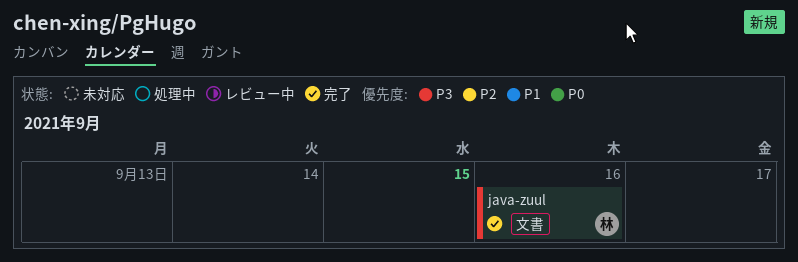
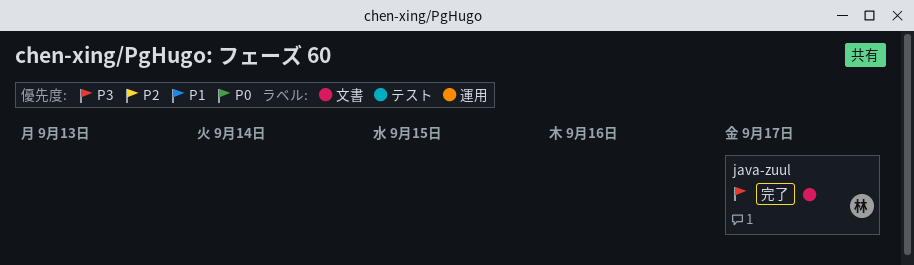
java-zuul, due: Sep 16 -> Sep 17

